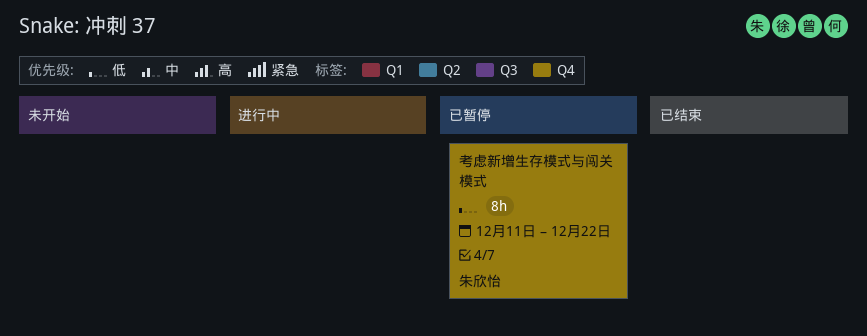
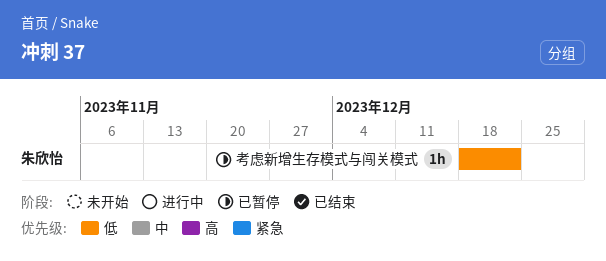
考虑新增生存模式与闯关模式, estimate: 8h -> 1h
考虑新增生存模式与闯关模式, start: Dec 11 -> Dec 18

